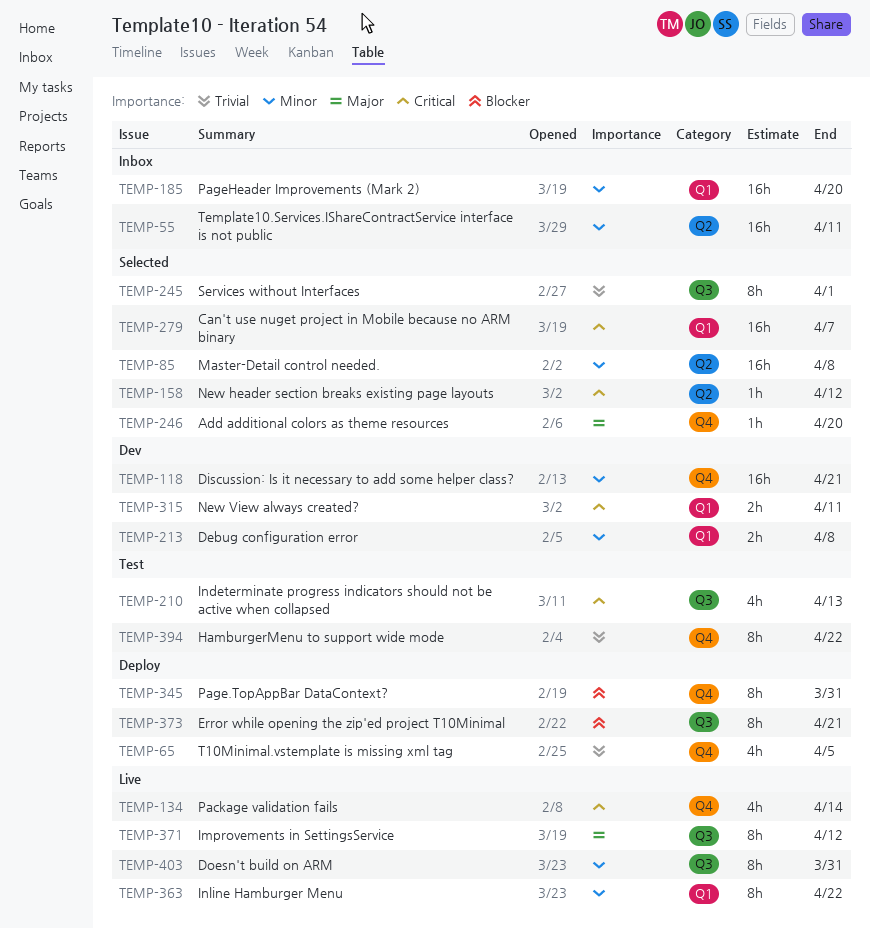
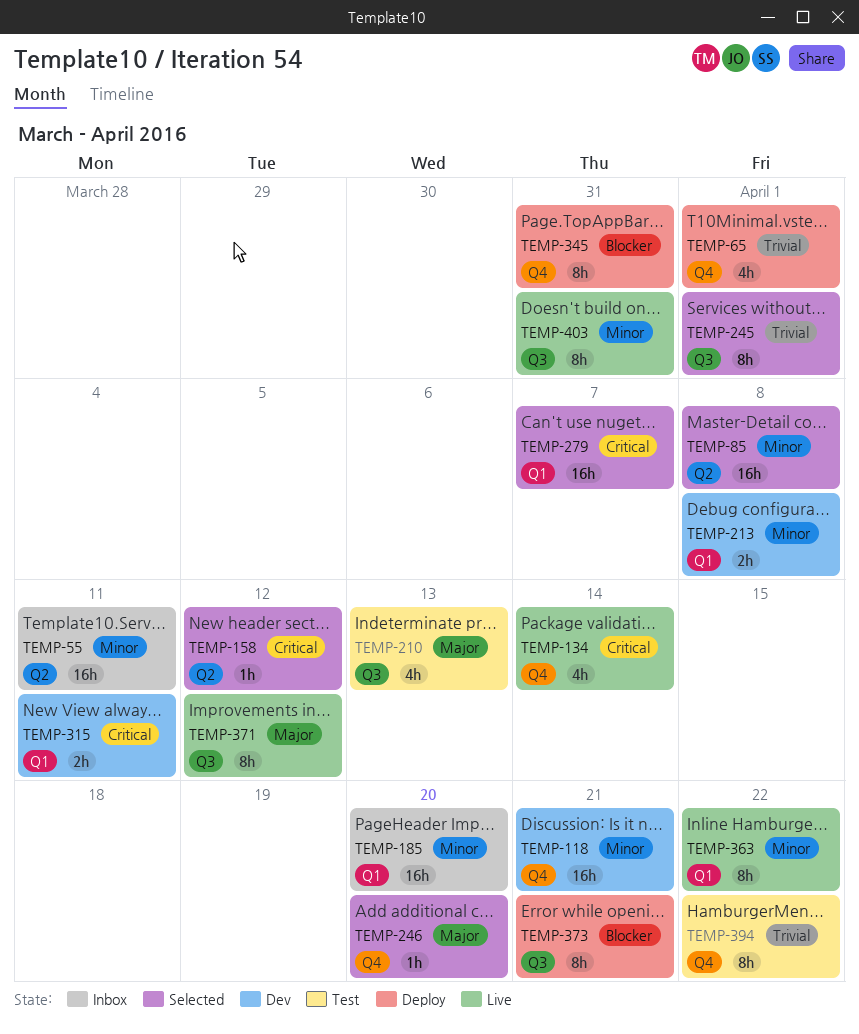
TEMP-65, due: Apr 5 -> Apr 1
TEMP-210, priority: Critical -> Major

